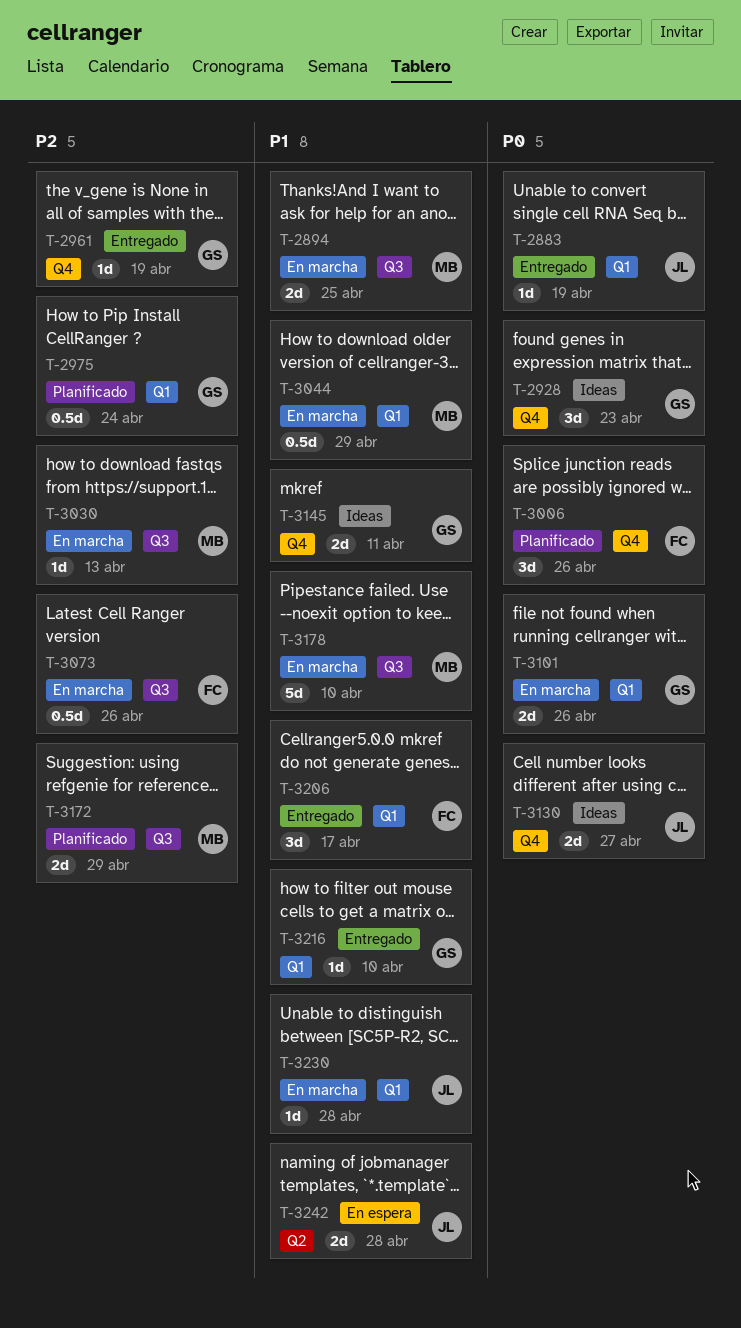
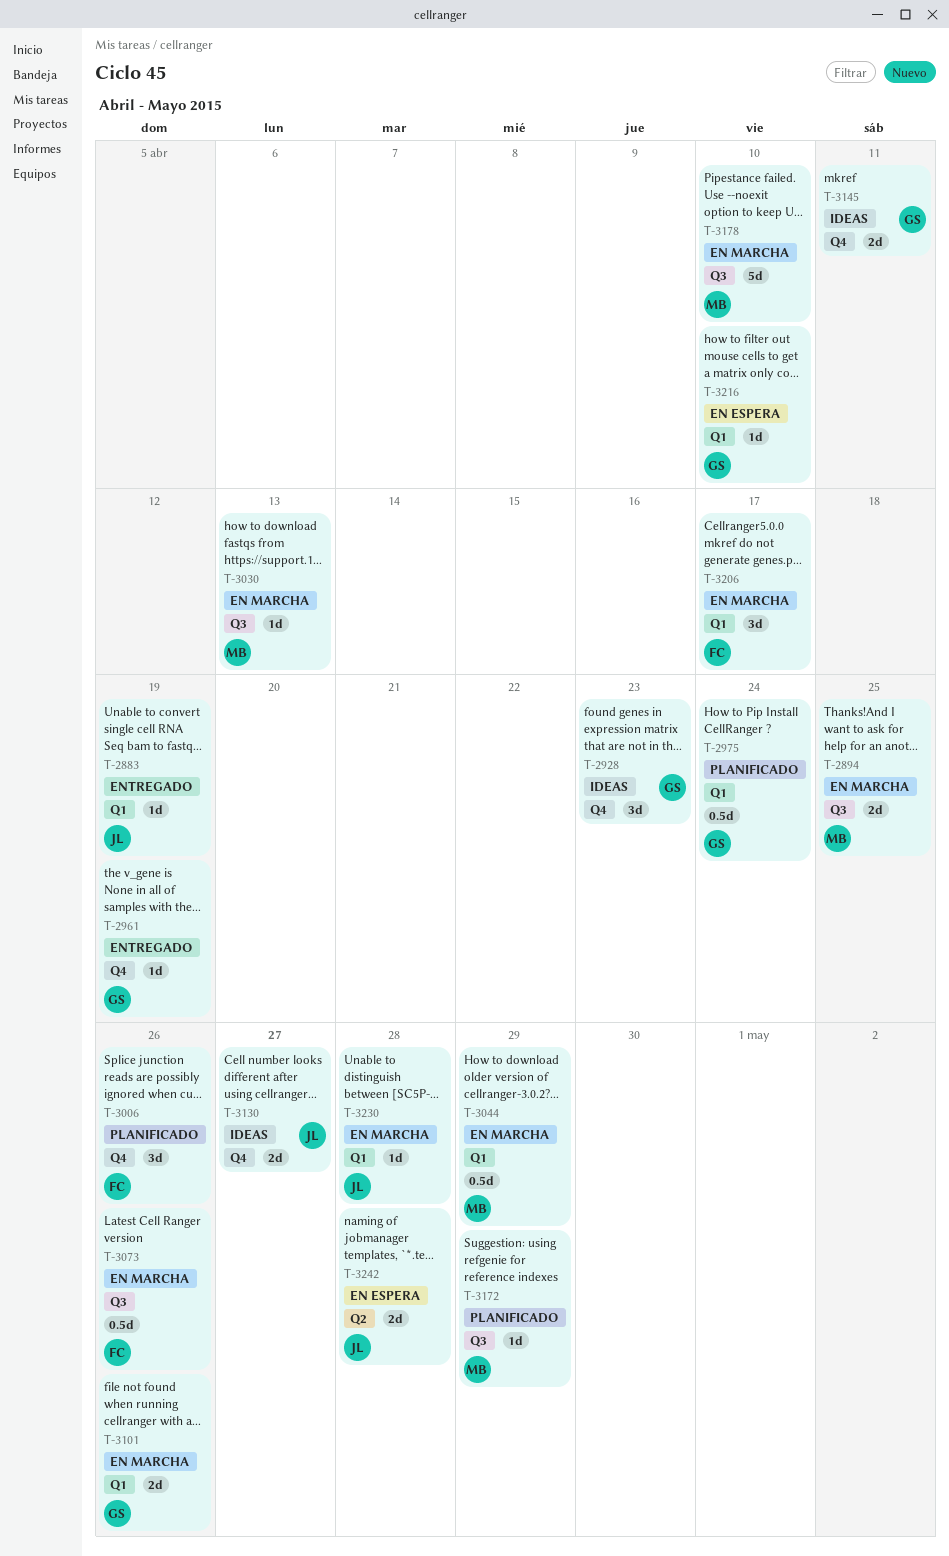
T-3172, estimate: 2d -> 1d
T-3206, status: Entregado -> En marcha
T-3216, status: Entregado -> En espera

